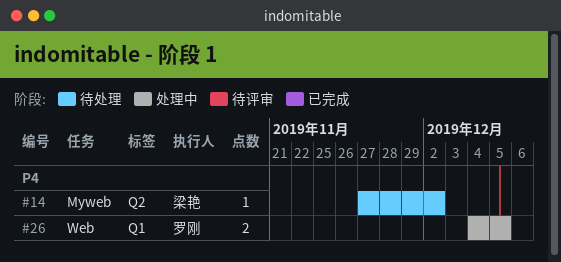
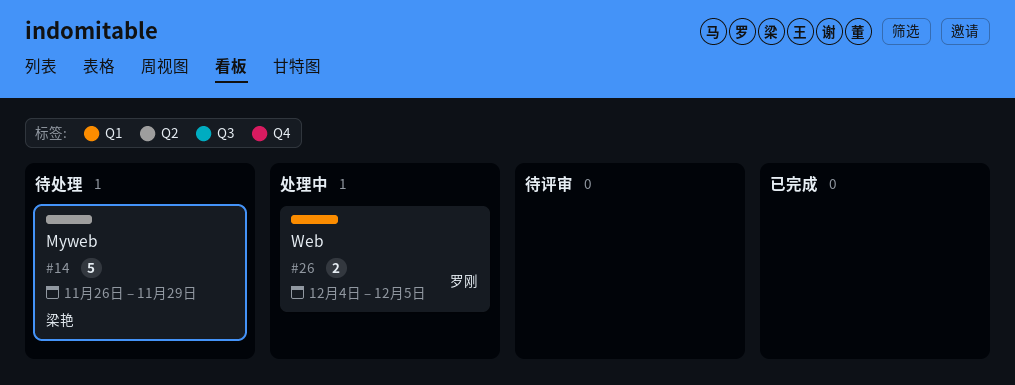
#14, estimate: 1 -> 5
#14, start: Nov 27 -> Nov 26
#14, due: Dec 2 -> Nov 29

